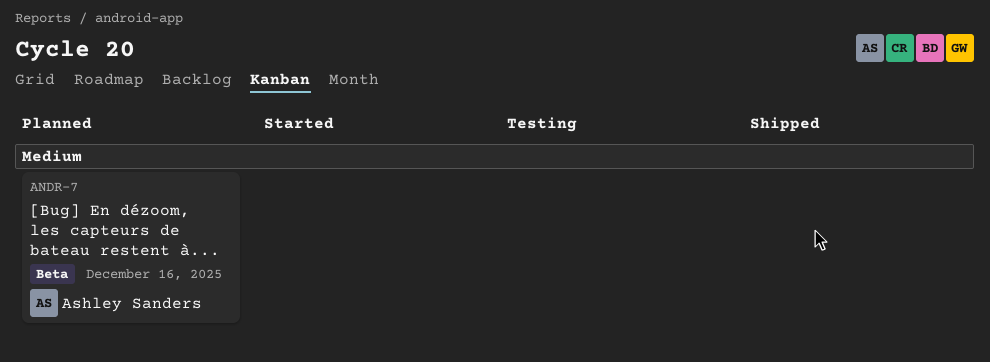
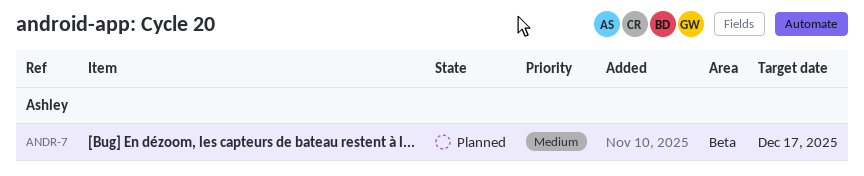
ANDR-7, due: Dec 16 -> Dec 17

